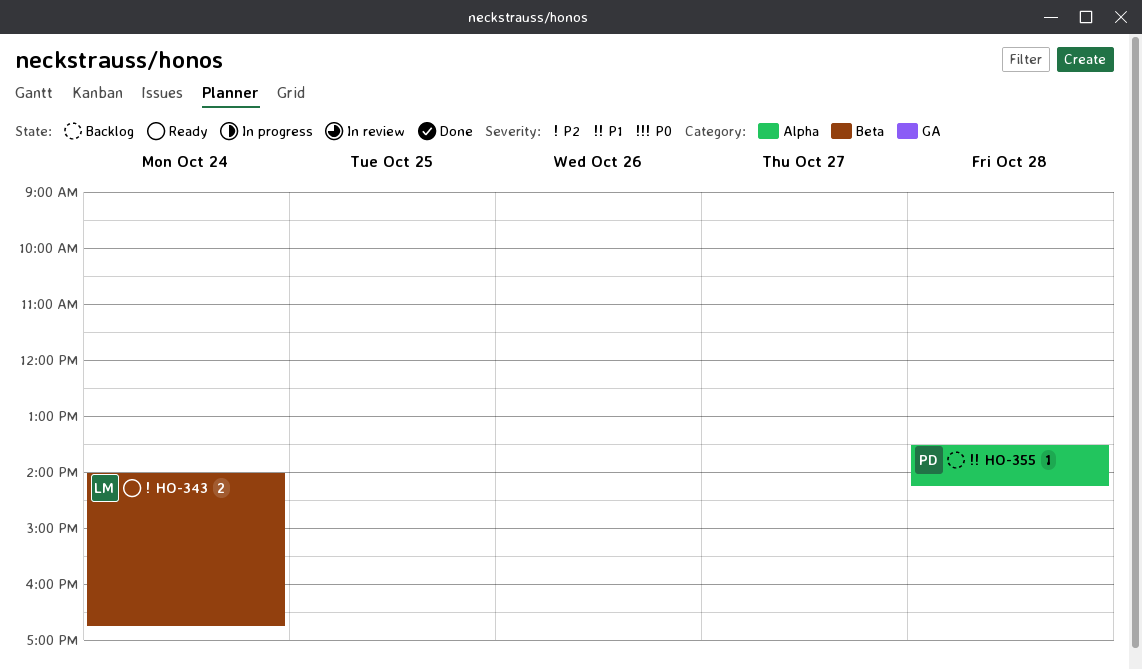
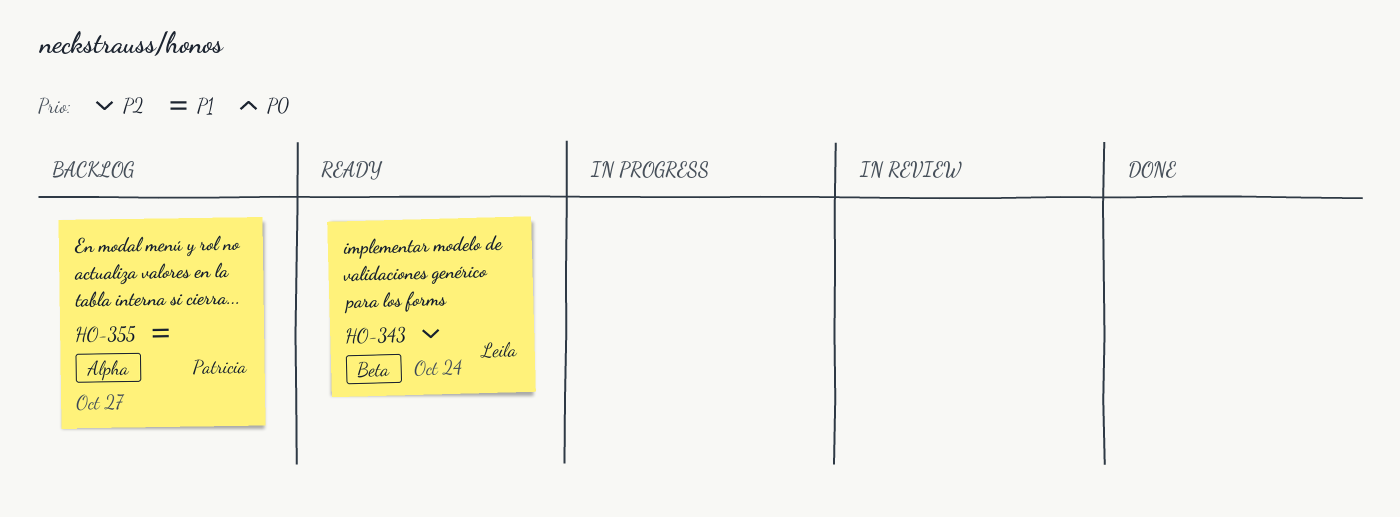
HO-355, day: Oct 28 -> Oct 27

